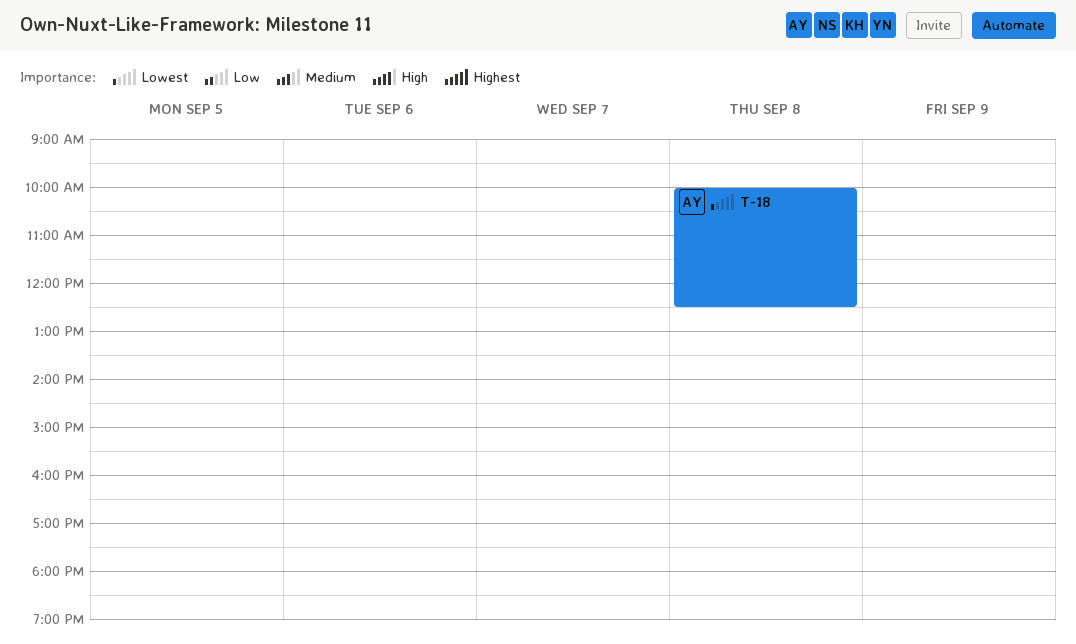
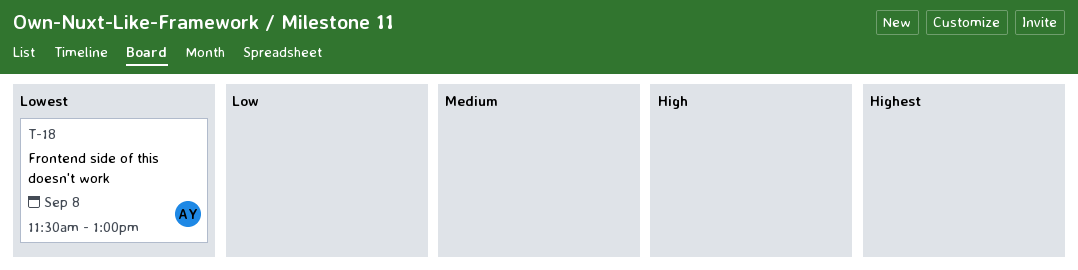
T-18, begins: 10:00 -> 11:30
T-18, ends: 12:30 -> 13:00

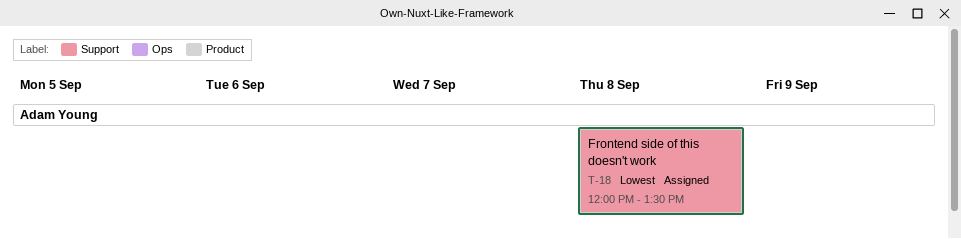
T-18, begins: 11:30 -> 12:00
T-18, ends: 13:00 -> 13:30

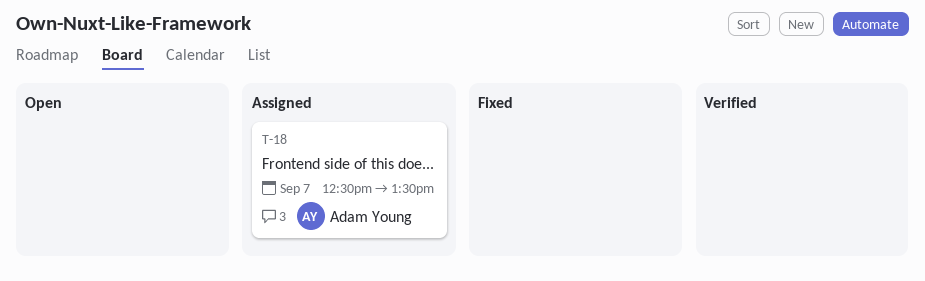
T-18, day: Sep 8 -> Sep 7
T-18, begins: 12:00 -> 12:30

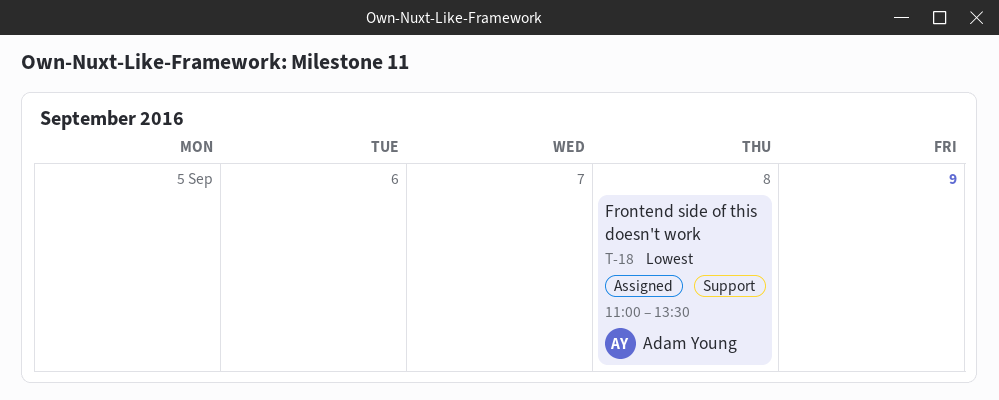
T-18, day: Sep 7 -> Sep 8
T-18, begins: 12:30 -> 11:00

